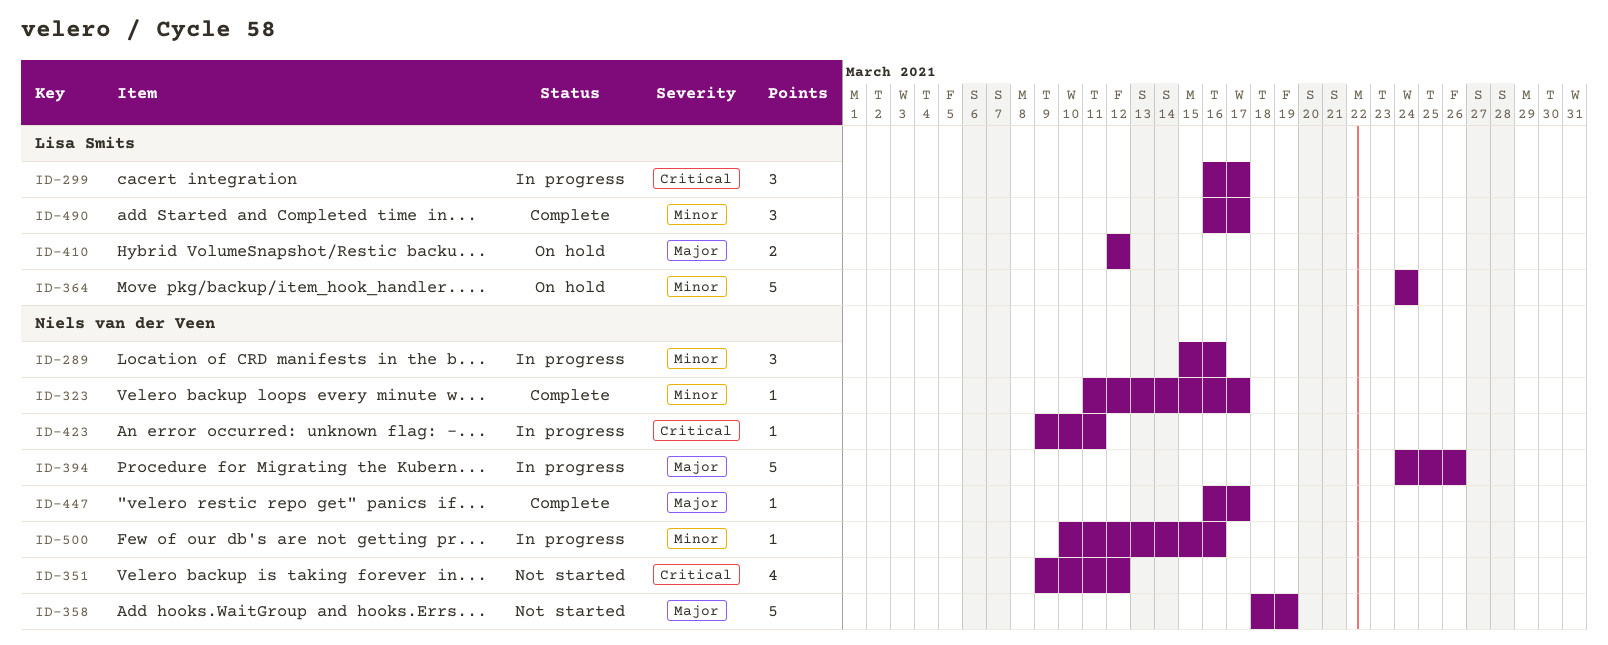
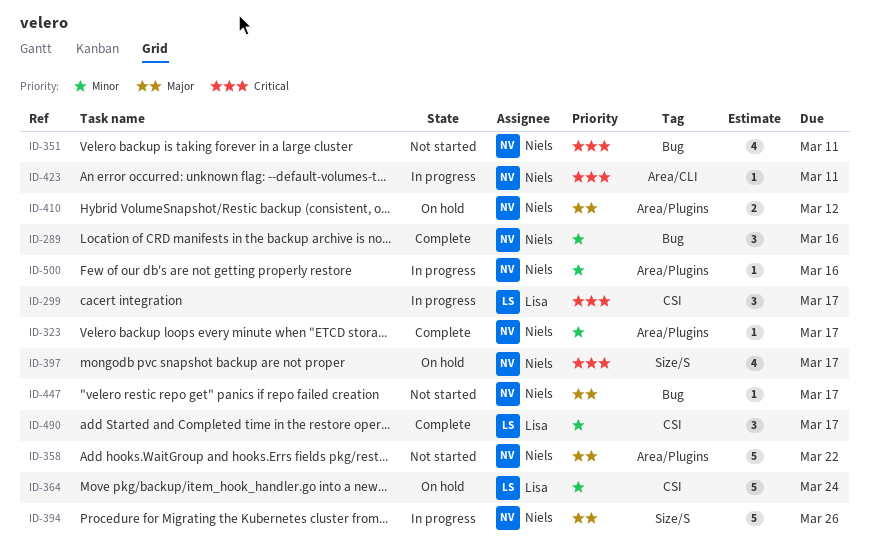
ID-289, status: In progress -> Complete
ID-351, due: Mar 12 -> Mar 11
ID-358, due: Mar 19 -> Mar 22
ID-397: none -> present
ID-410, owner: Lisa Smits -> Niels van der Veen
ID-447, status: Complete -> Not started

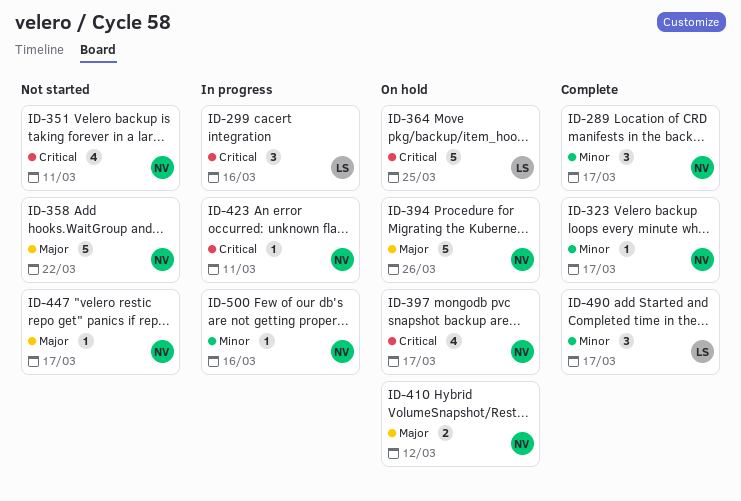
ID-289, due: Mar 16 -> Mar 17
ID-299, due: Mar 17 -> Mar 16
ID-364, priority: Minor -> Critical
ID-364, due: Mar 24 -> Mar 25
ID-394, status: In progress -> On hold

